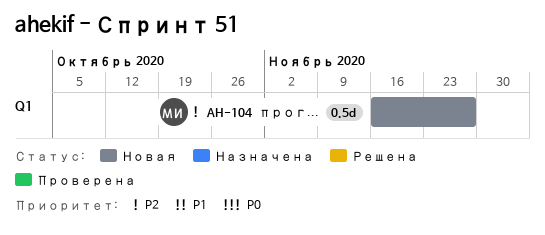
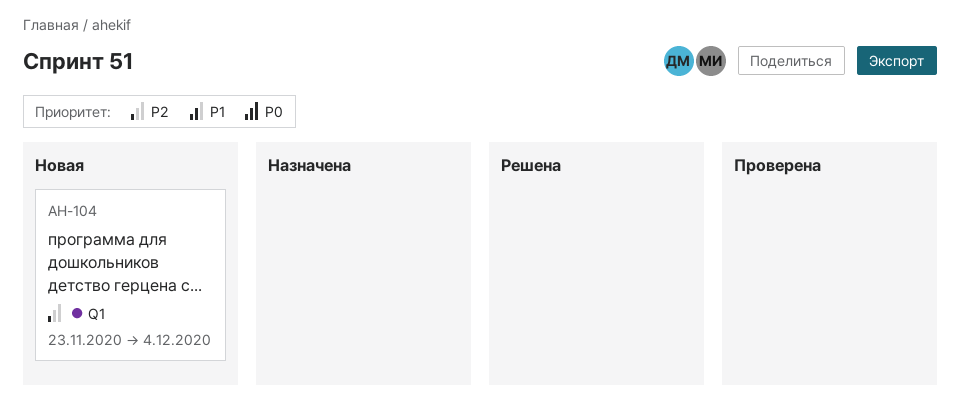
AH-104, start: Nov 16 -> Nov 23
AH-104, due: Nov 27 -> Dec 4

